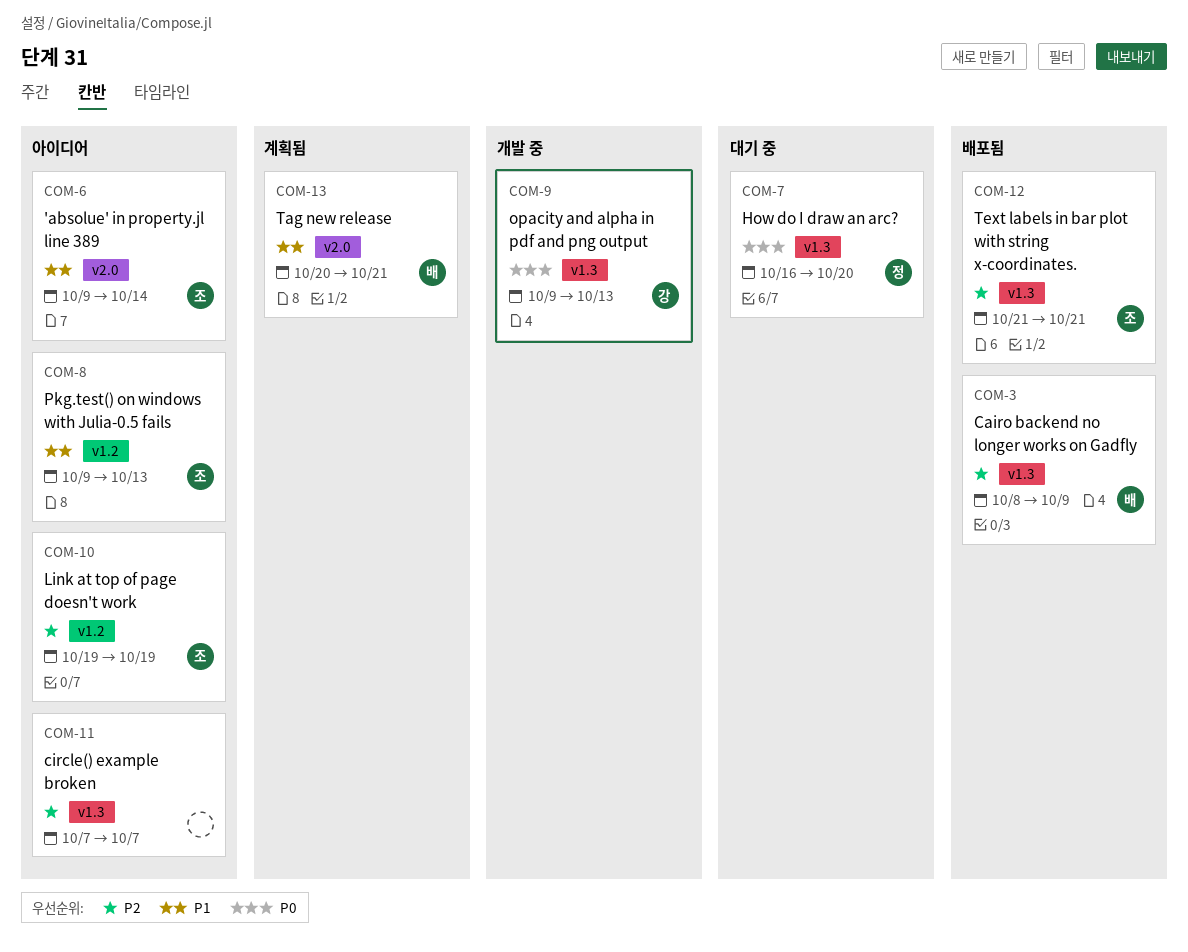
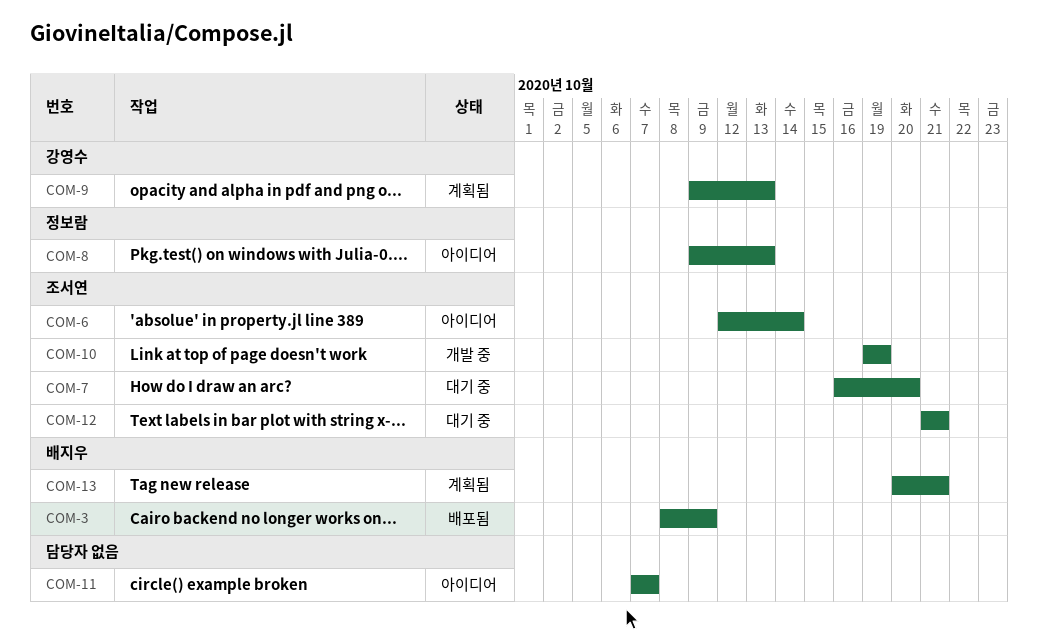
COM-6, start: Oct 9 -> Oct 12
COM-7, owner: 정보람 -> 조서연
COM-8, owner: 조서연 -> 정보람
COM-9, status: 개발 중 -> 계획됨
COM-10, status: 아이디어 -> 개발 중
COM-12, status: 배포됨 -> 대기 중

